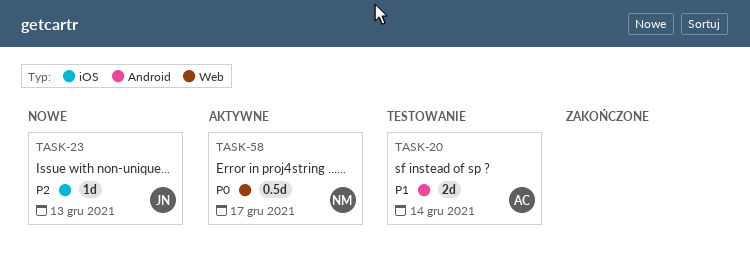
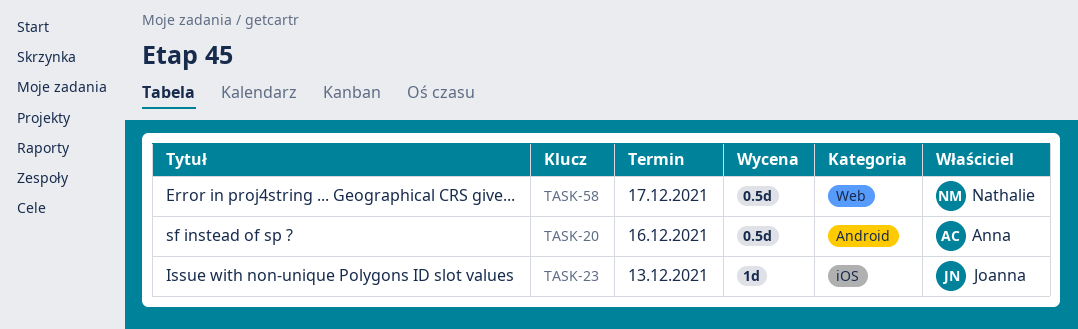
TASK-20, estimate: 2d -> 0.5d
TASK-20, due: Dec 14 -> Dec 16

